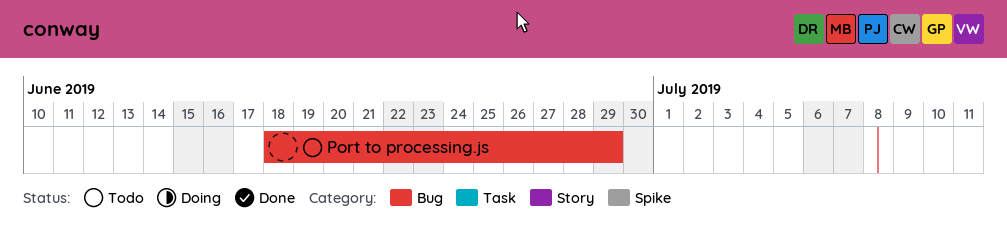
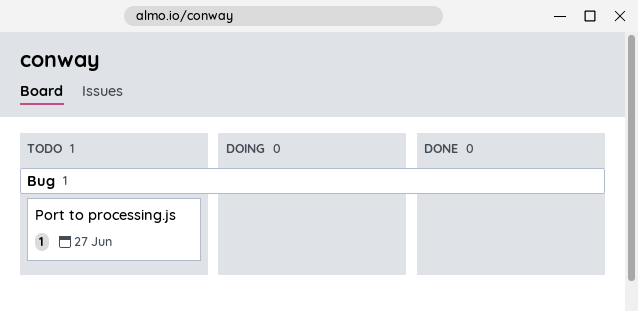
Port to processing.js, due: Jun 29 -> Jun 27

